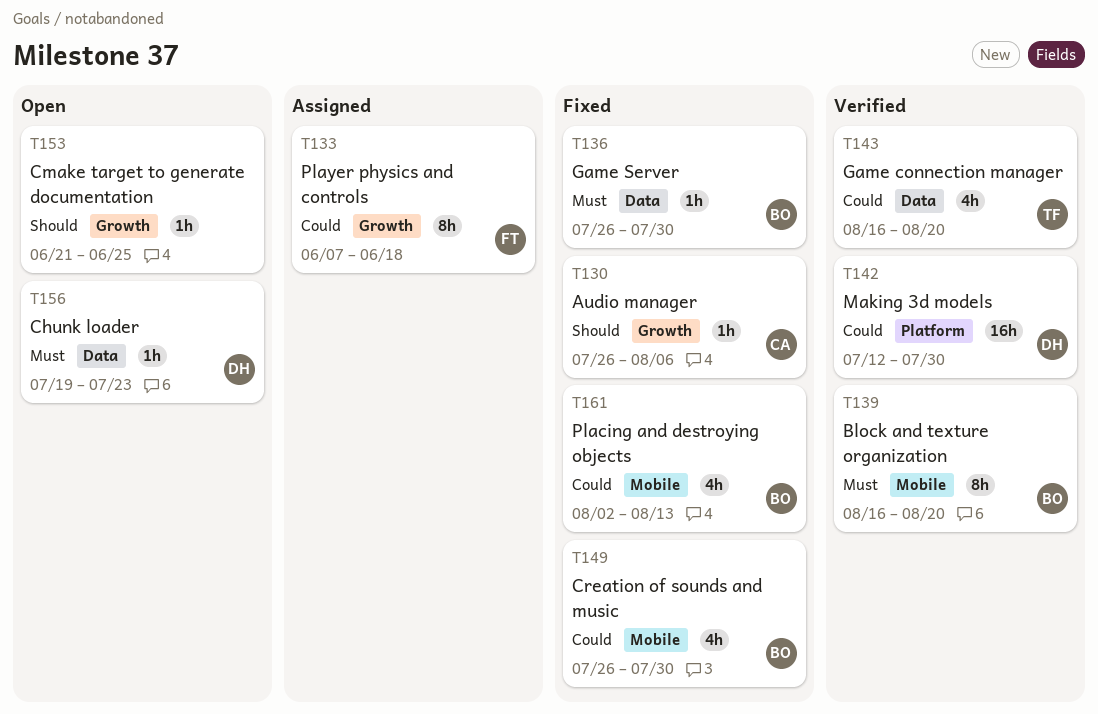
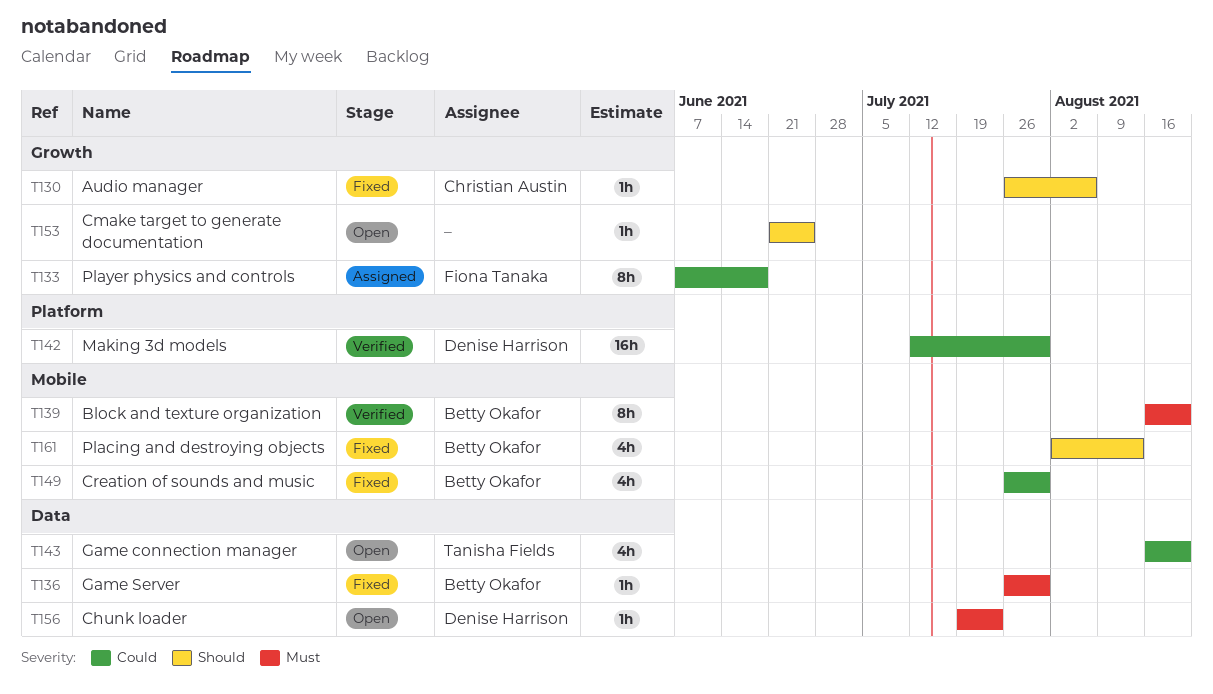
T143, status: Verified -> Open
T161, priority: Could -> Should

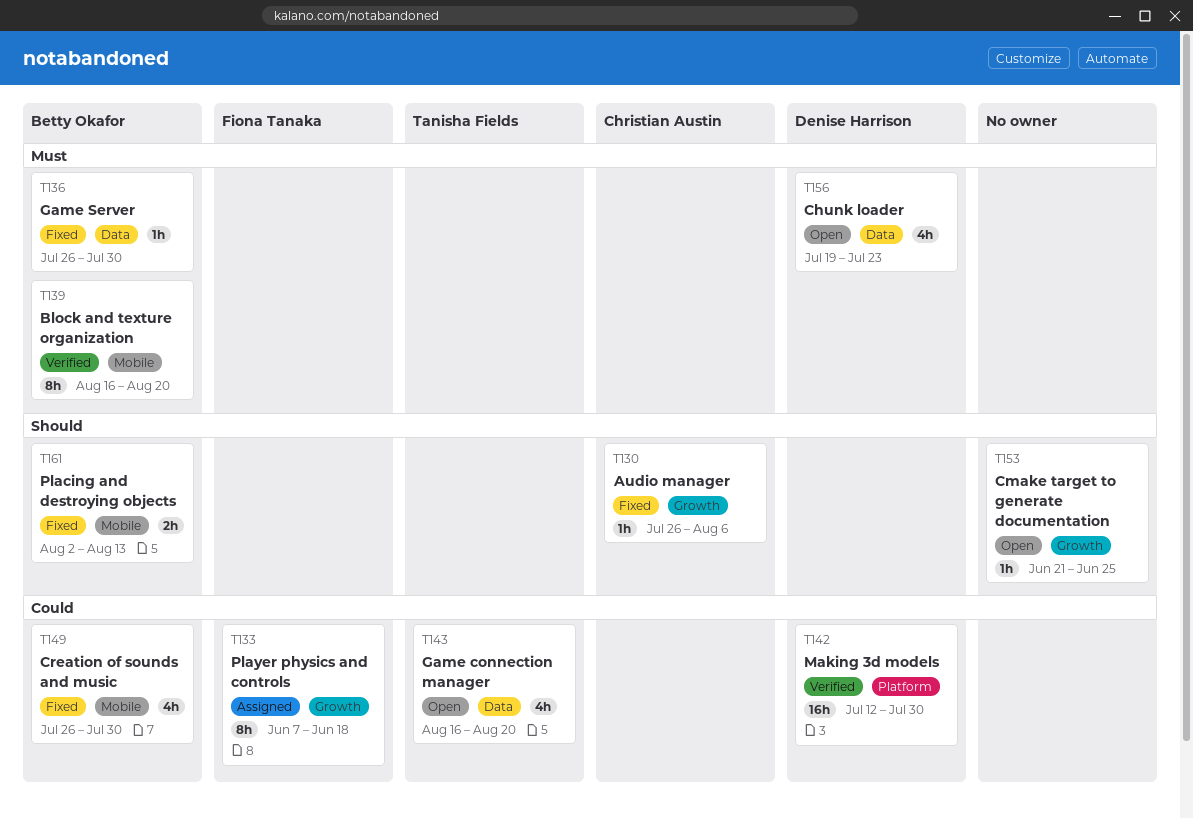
T156, estimate: 1h -> 4h
T161, estimate: 4h -> 2h

